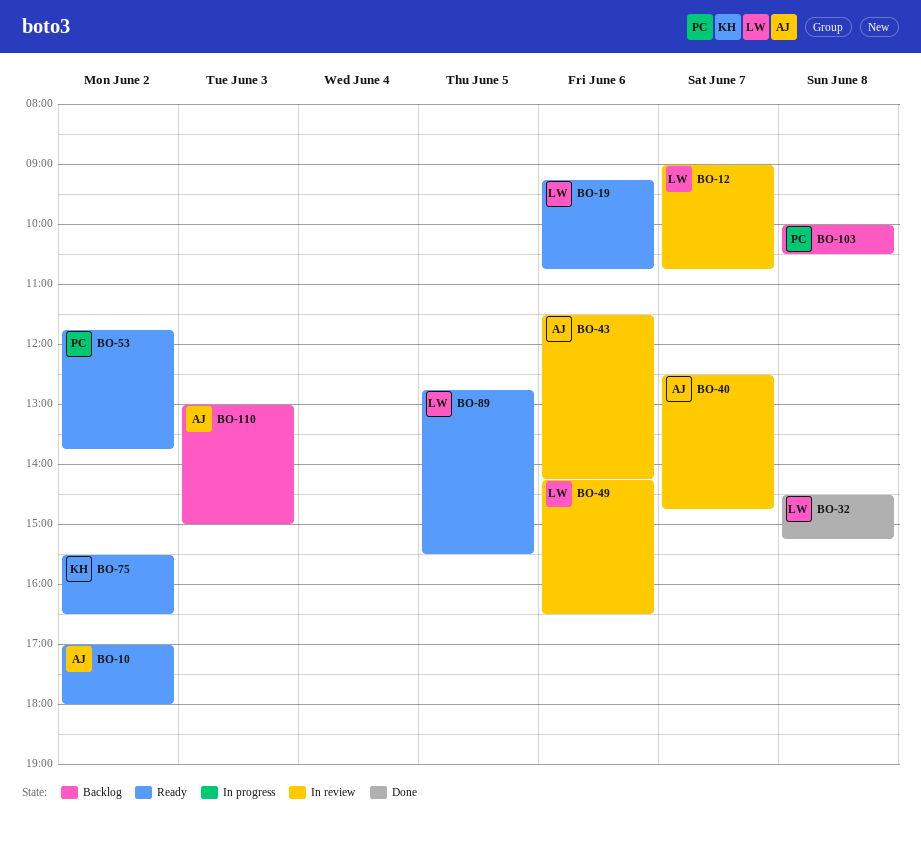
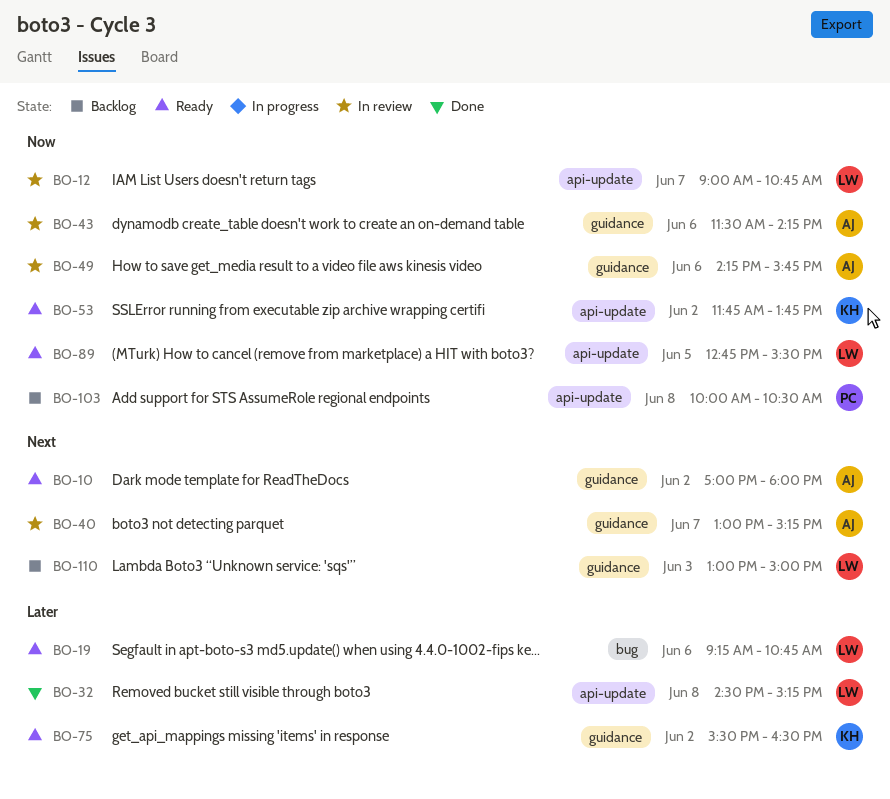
BO-40, begins: 12:30 -> 13:00
BO-40, ends: 14:45 -> 15:15
BO-49, owner: LW -> AJ
BO-49, ends: 16:30 -> 15:45
BO-53, owner: PC -> KH
BO-110, owner: AJ -> LW

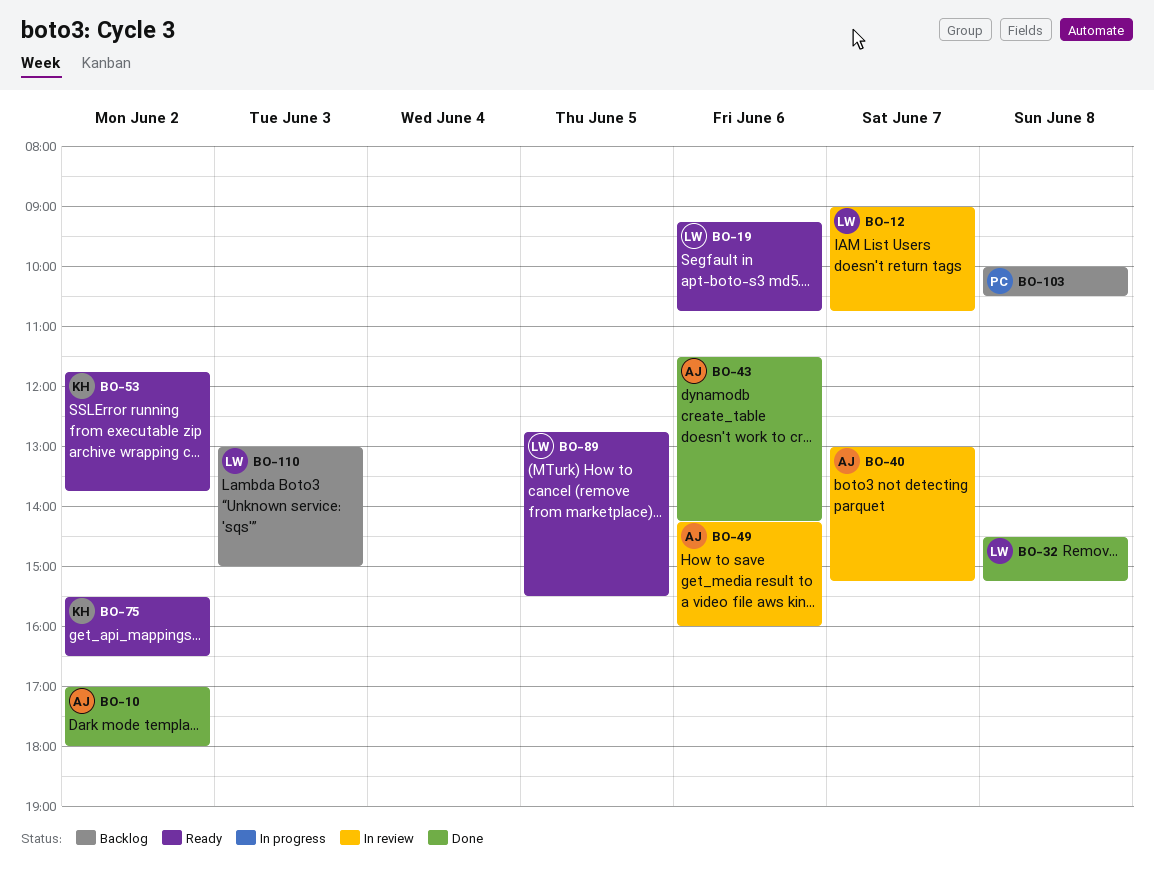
BO-10, status: Ready -> Done
BO-43, status: In review -> Done
BO-49, ends: 15:45 -> 16:00

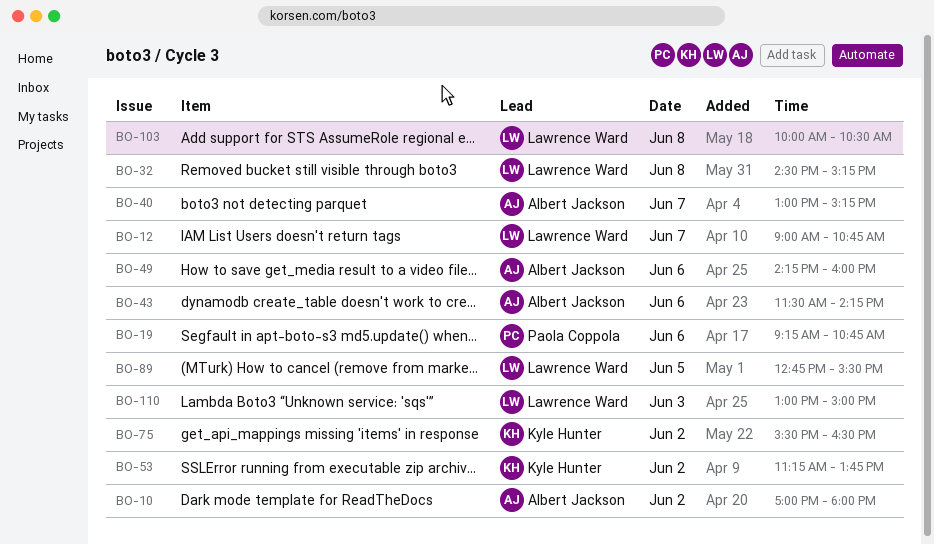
BO-19, owner: Lawrence Ward -> Paola Coppola
BO-53, begins: 11:45 -> 11:15
BO-103, owner: Paola Coppola -> Lawrence Ward

